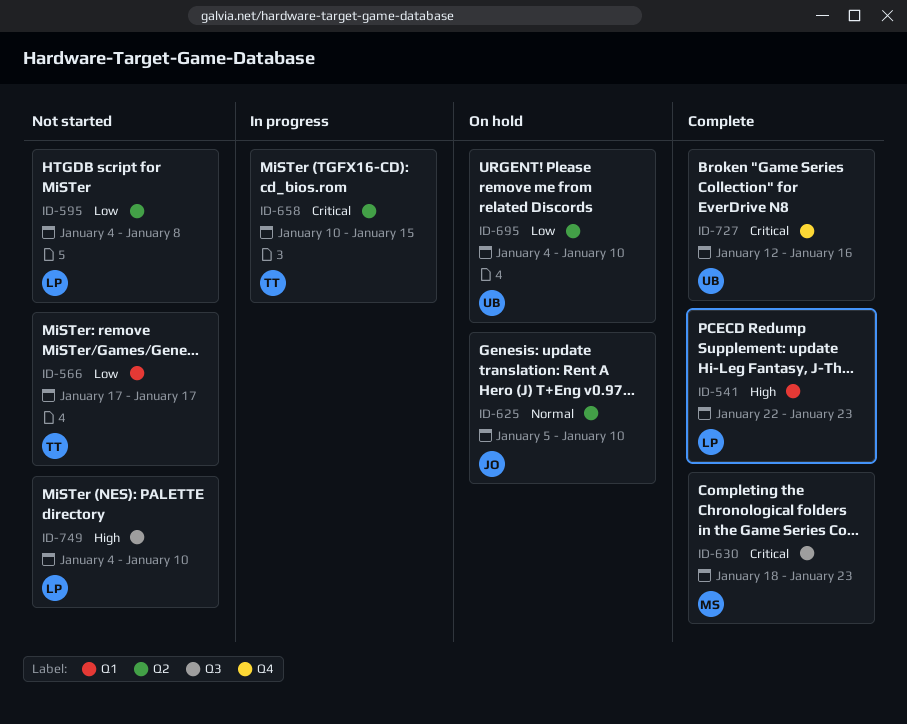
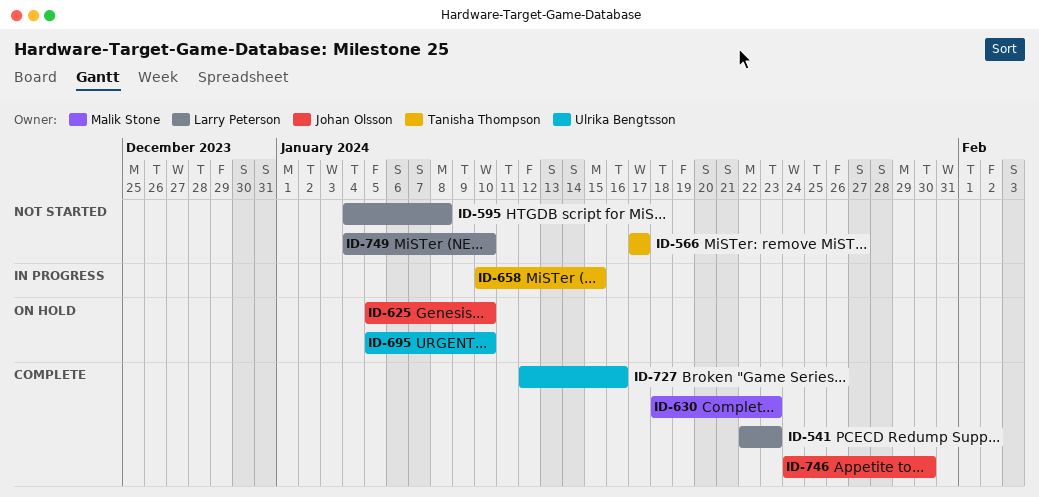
ID-695, start: Jan 4 -> Jan 5
ID-746: none -> present

